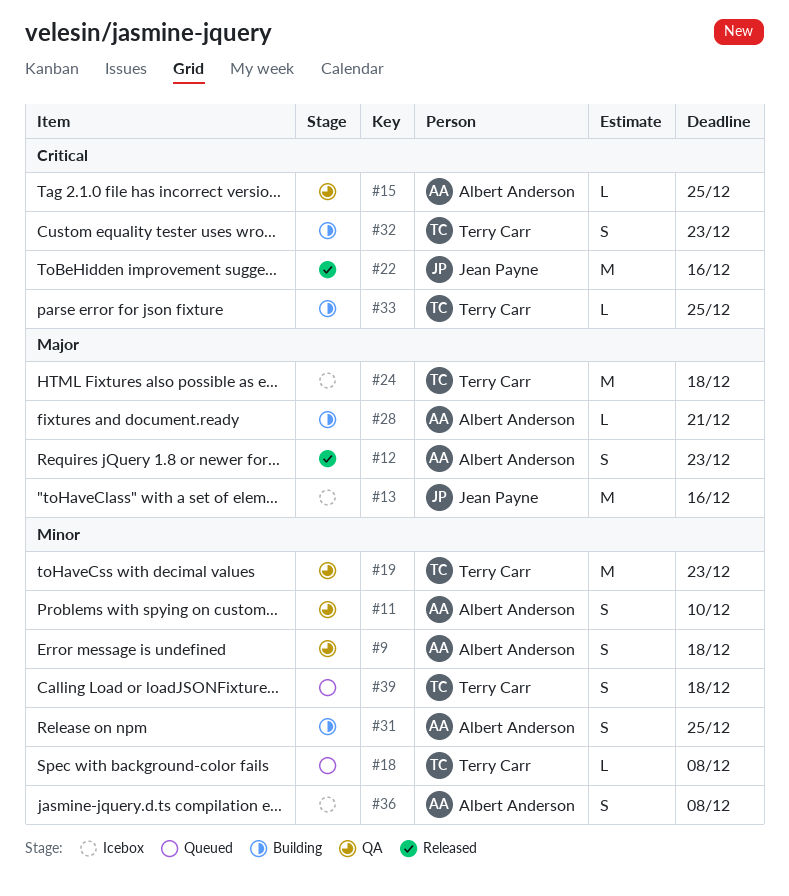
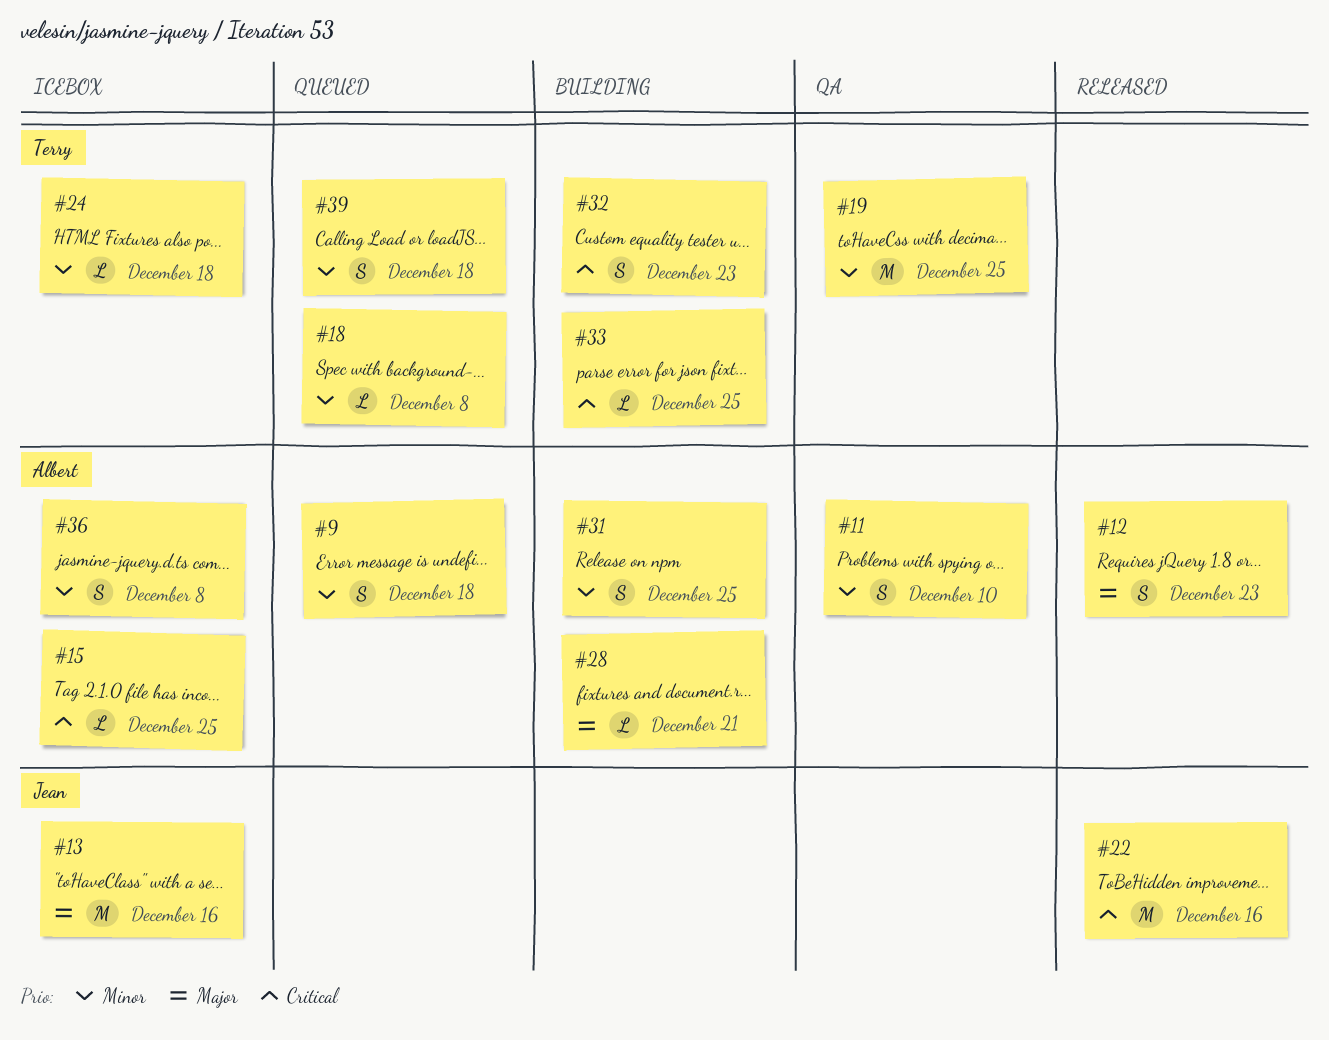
#9, status: QA -> Queued
#15, status: QA -> Icebox
#19, due: Dec 23 -> Dec 25
#24, priority: Major -> Minor
#24, estimate: M -> L

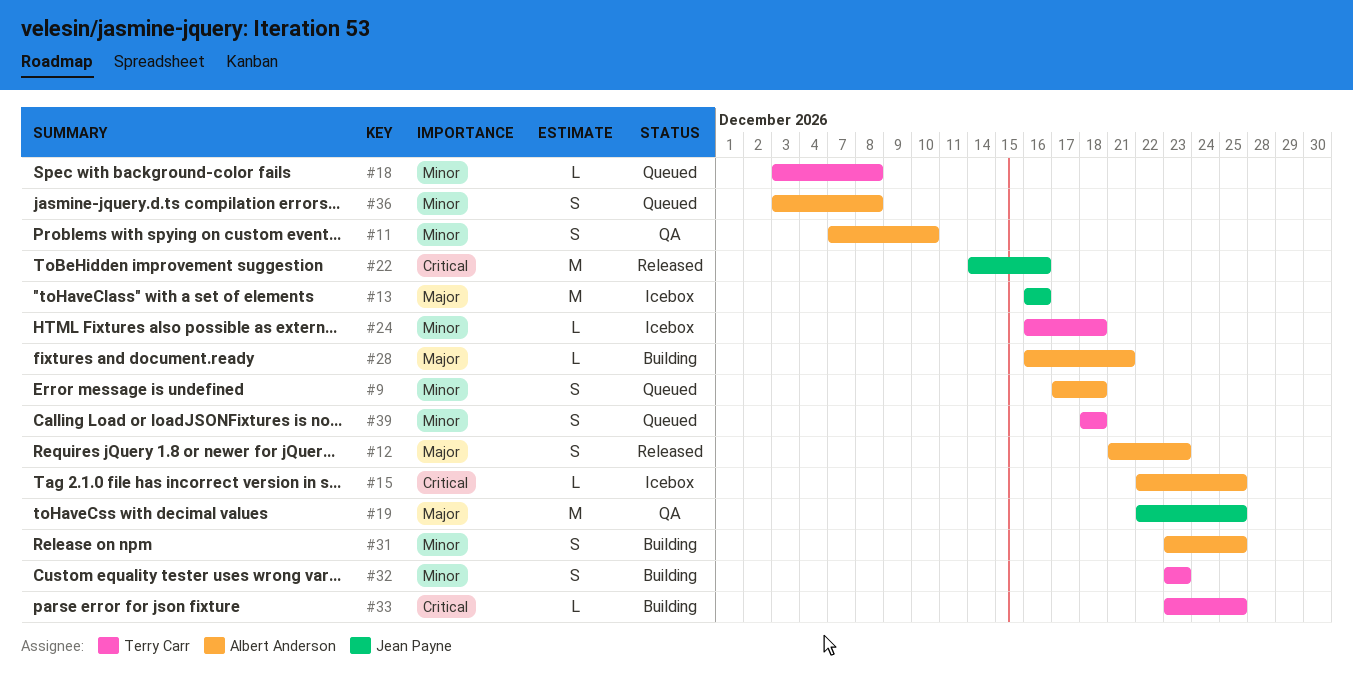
#19, owner: Terry Carr -> Jean Payne
#19, priority: Minor -> Major
#32, priority: Critical -> Minor
#36, status: Icebox -> Queued

